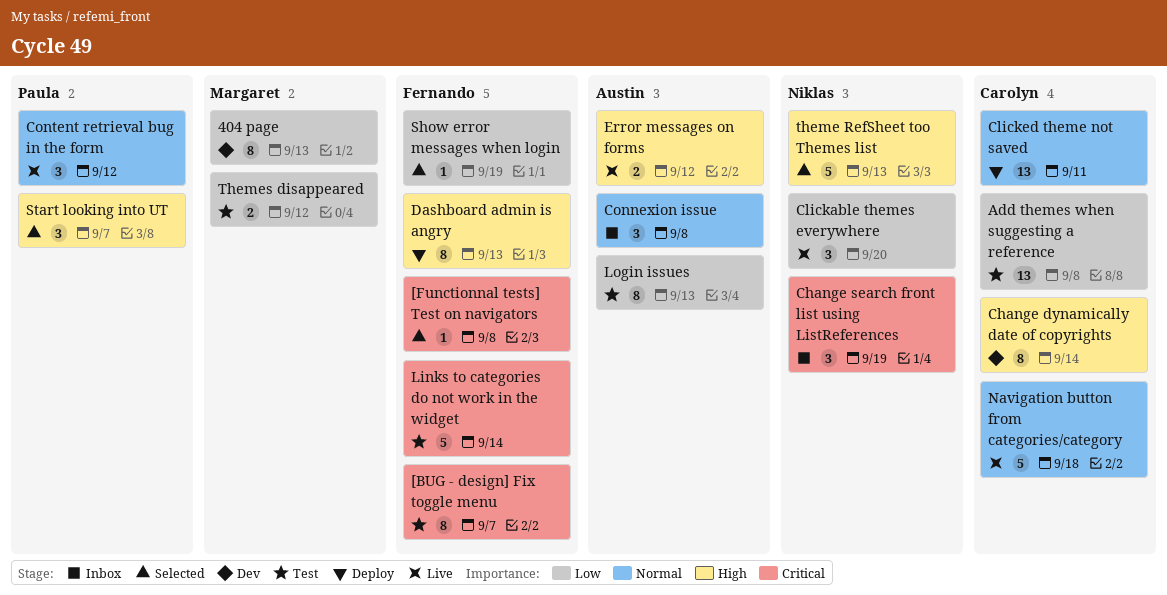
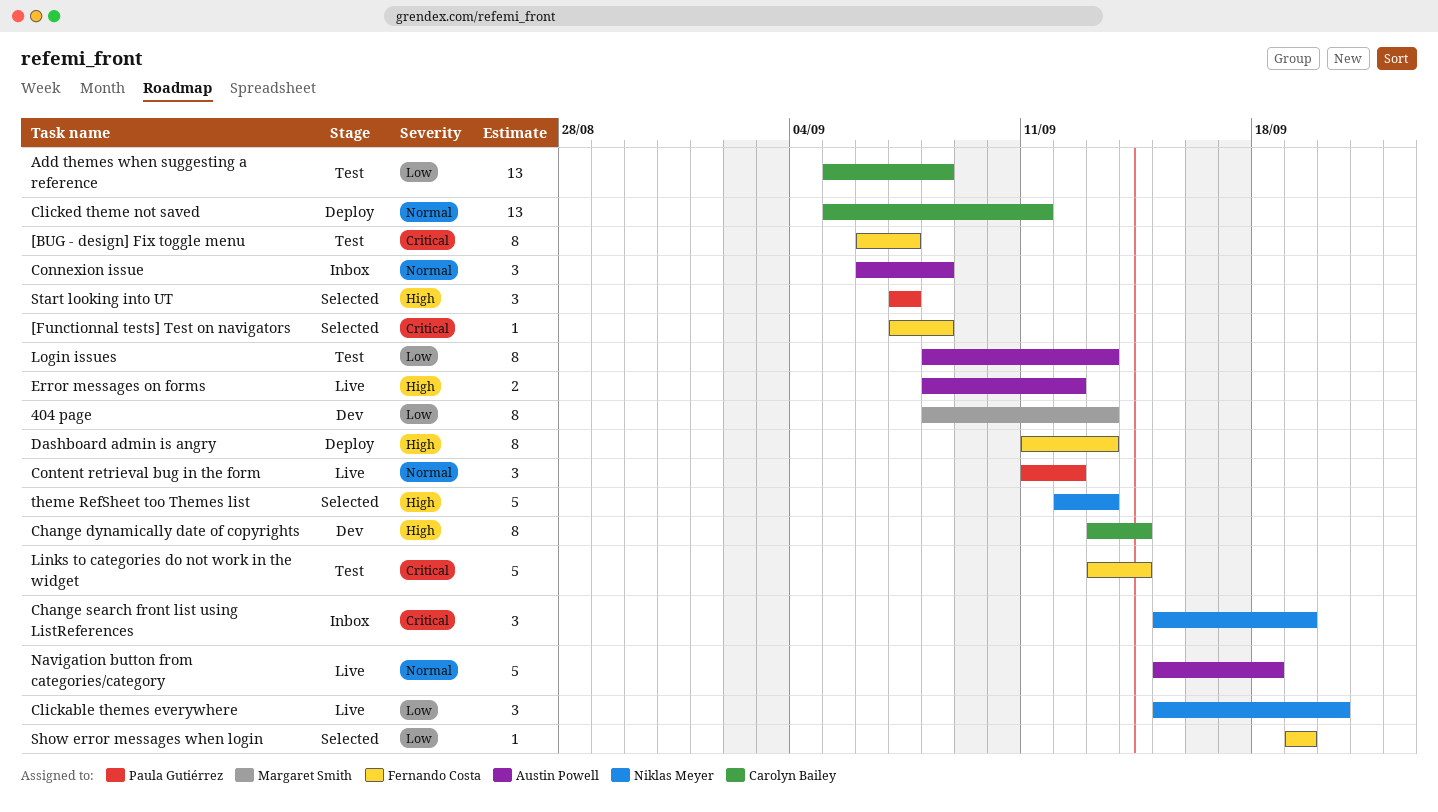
Navigation button from categories/category, owner: Carolyn Bailey -> Austin Powell
Themes disappeared: present -> none

